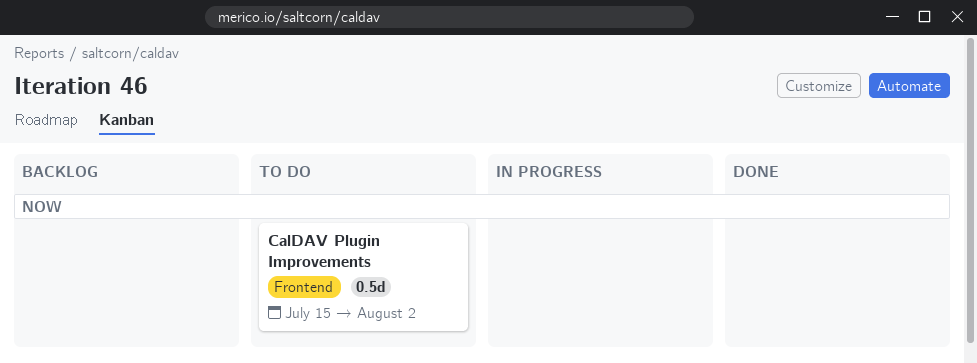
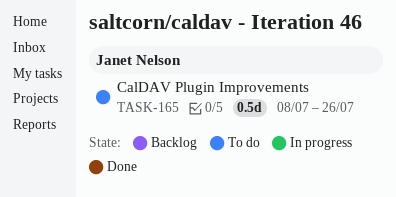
CalDAV Plugin Improvements, start: Jul 15 -> Jul 8
CalDAV Plugin Improvements, due: Aug 2 -> Jul 26

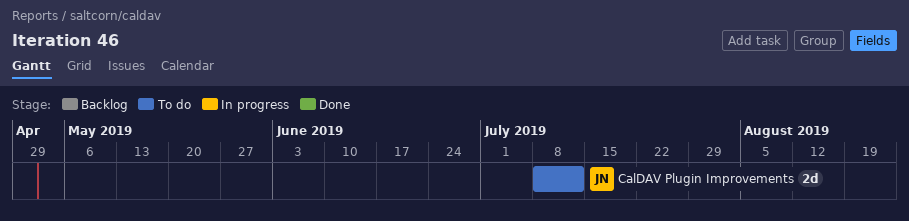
CalDAV Plugin Improvements, estimate: 0.5d -> 2d
CalDAV Plugin Improvements, due: Jul 26 -> Jul 12

